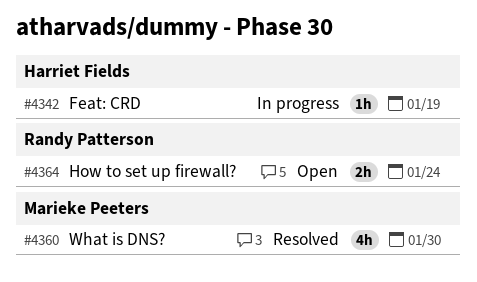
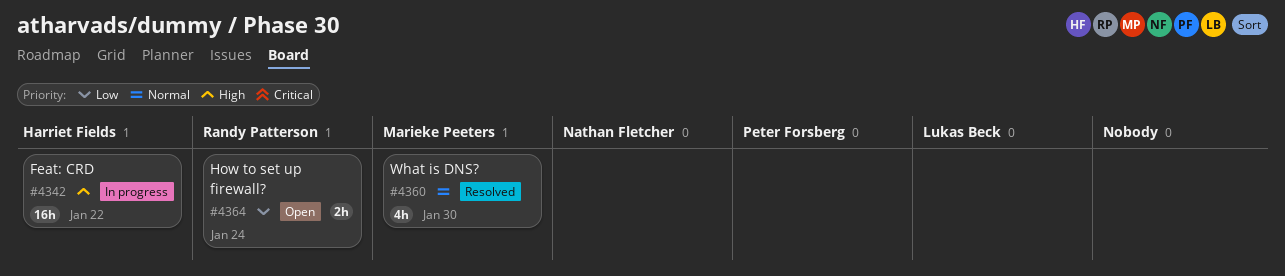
#4342, estimate: 1h -> 16h
#4342, due: Jan 19 -> Jan 22

